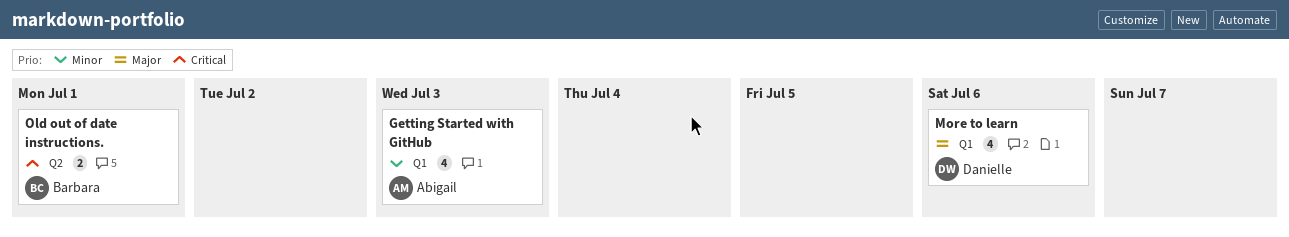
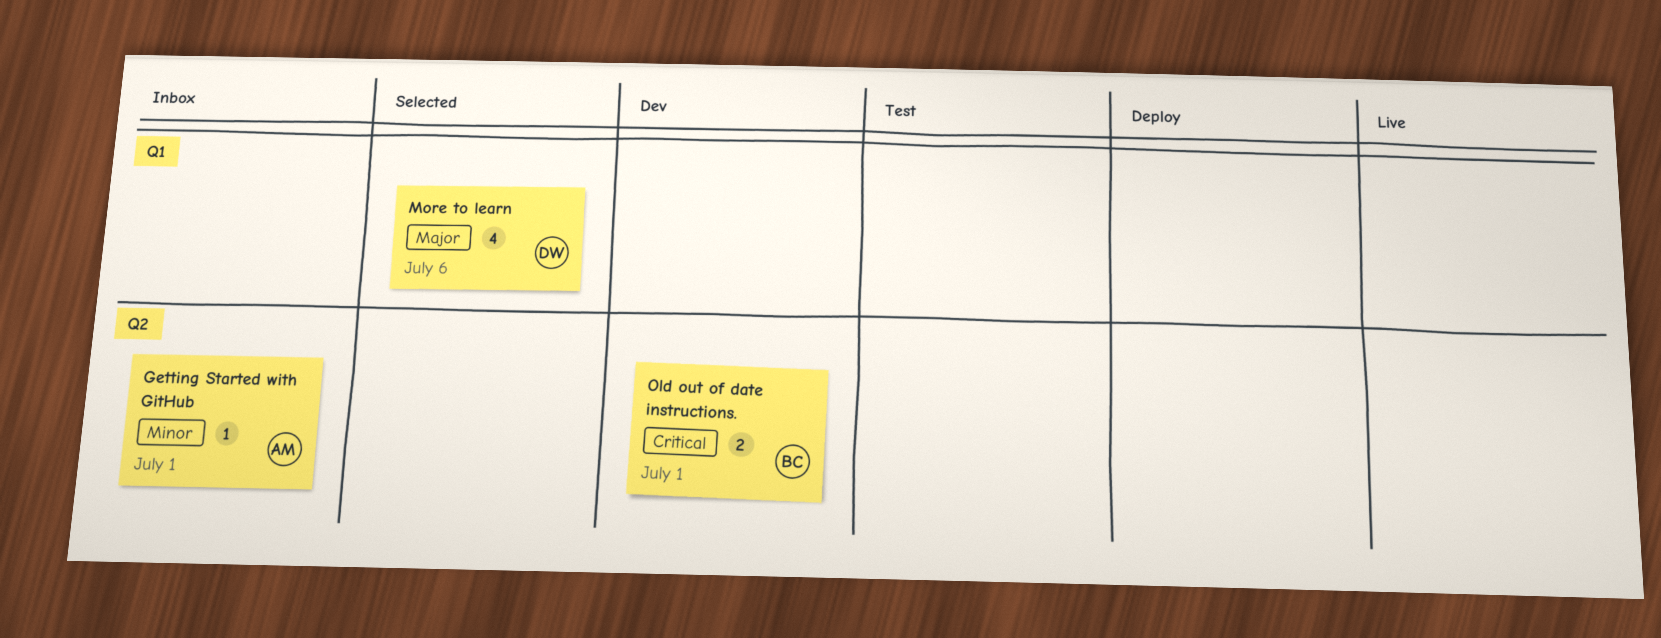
Getting Started with GitHub, label: Q1 -> Q2
Getting Started with GitHub, estimate: 4 -> 1
Getting Started with GitHub, due: Jul 3 -> Jul 1

